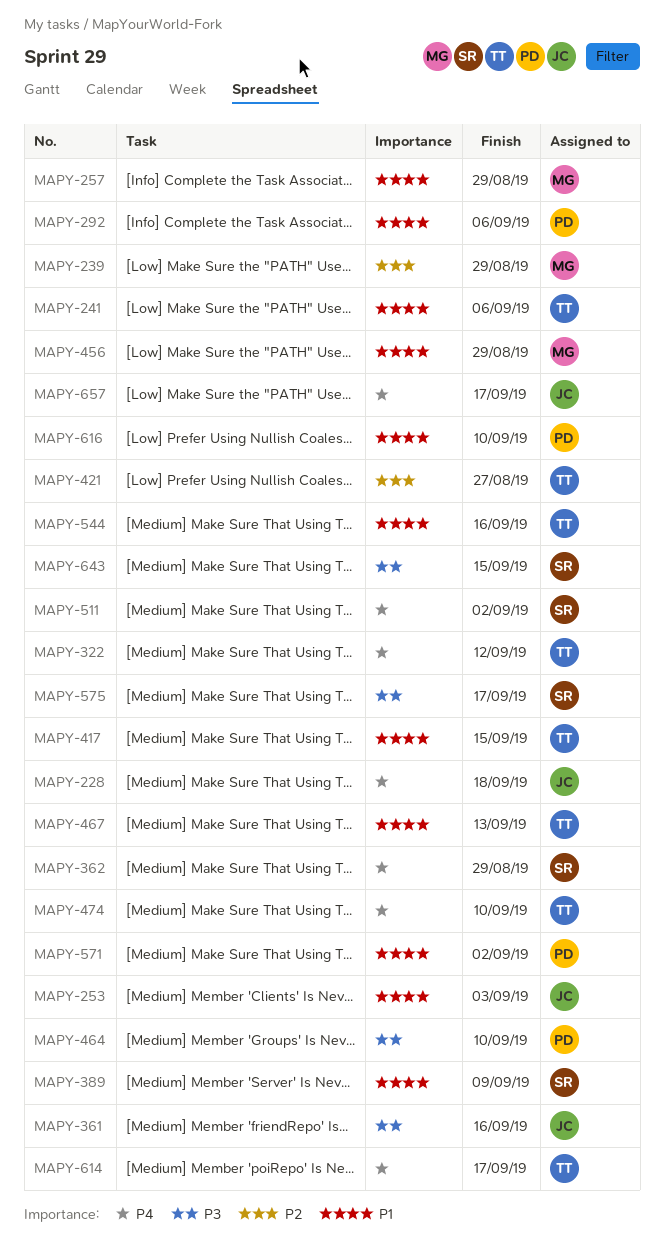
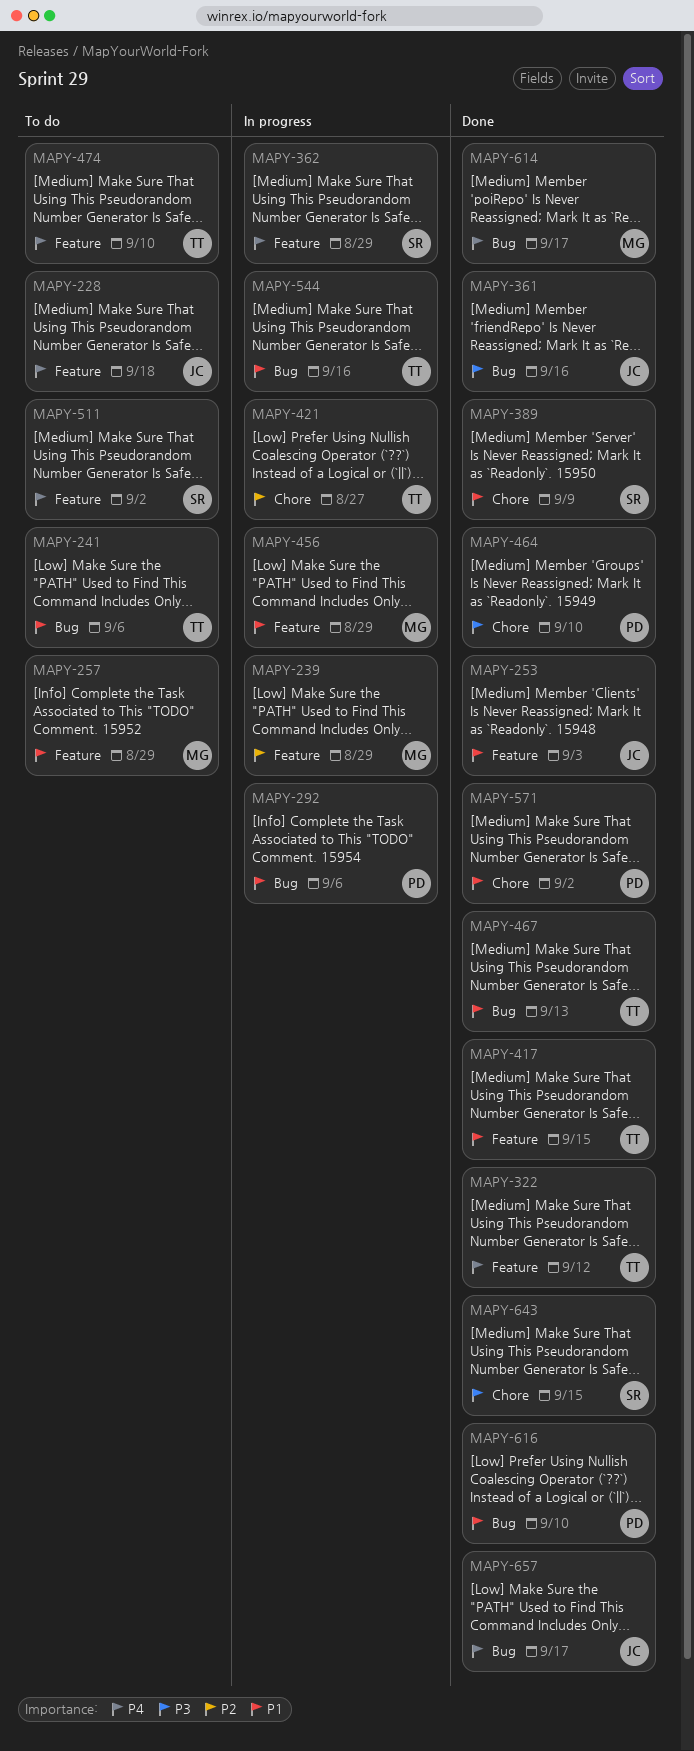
MAPY-575: present -> none
MAPY-614, owner: TT -> MG

